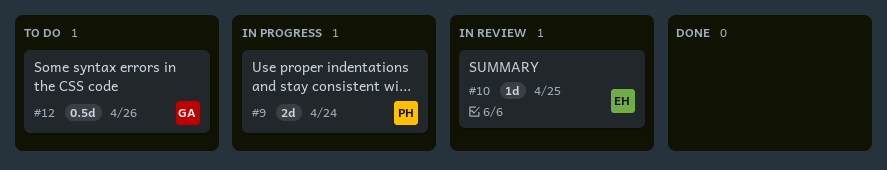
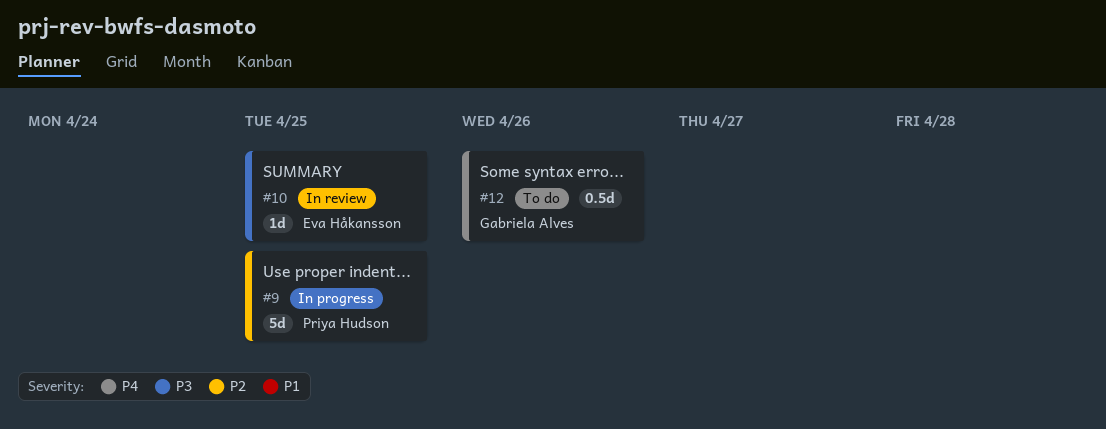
#9, estimate: 2d -> 5d
#9, due: Apr 24 -> Apr 25

